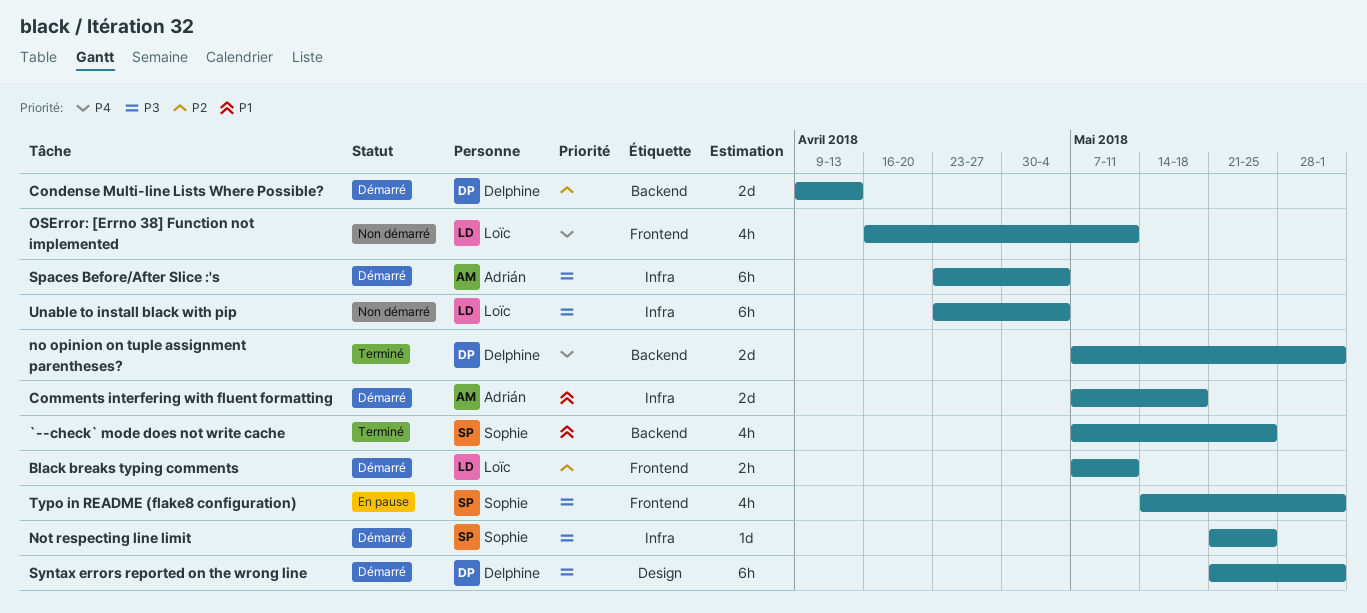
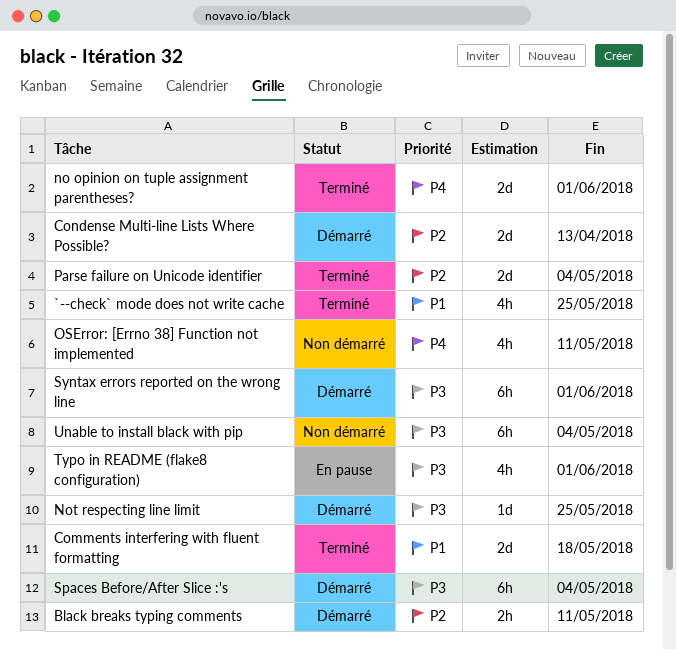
Comments interfering with fluent formatting, status: Démarré -> Terminé
Parse failure on Unicode identifier: none -> present

